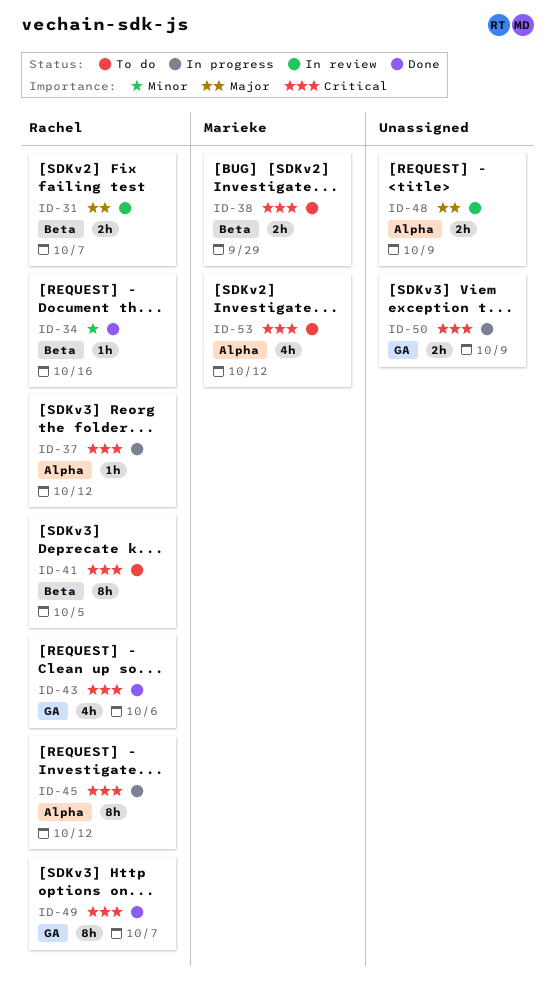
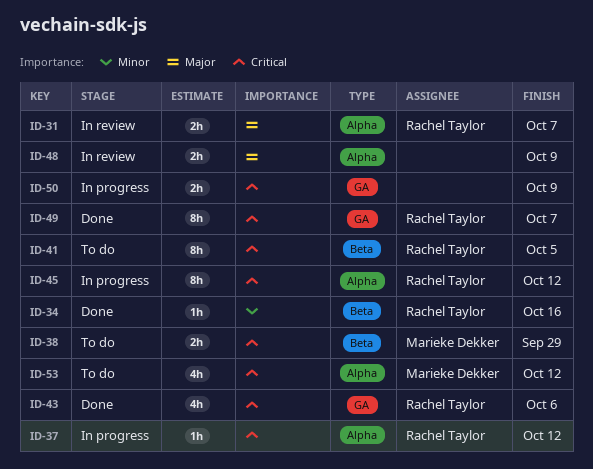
ID-31, label: Beta -> Alpha

